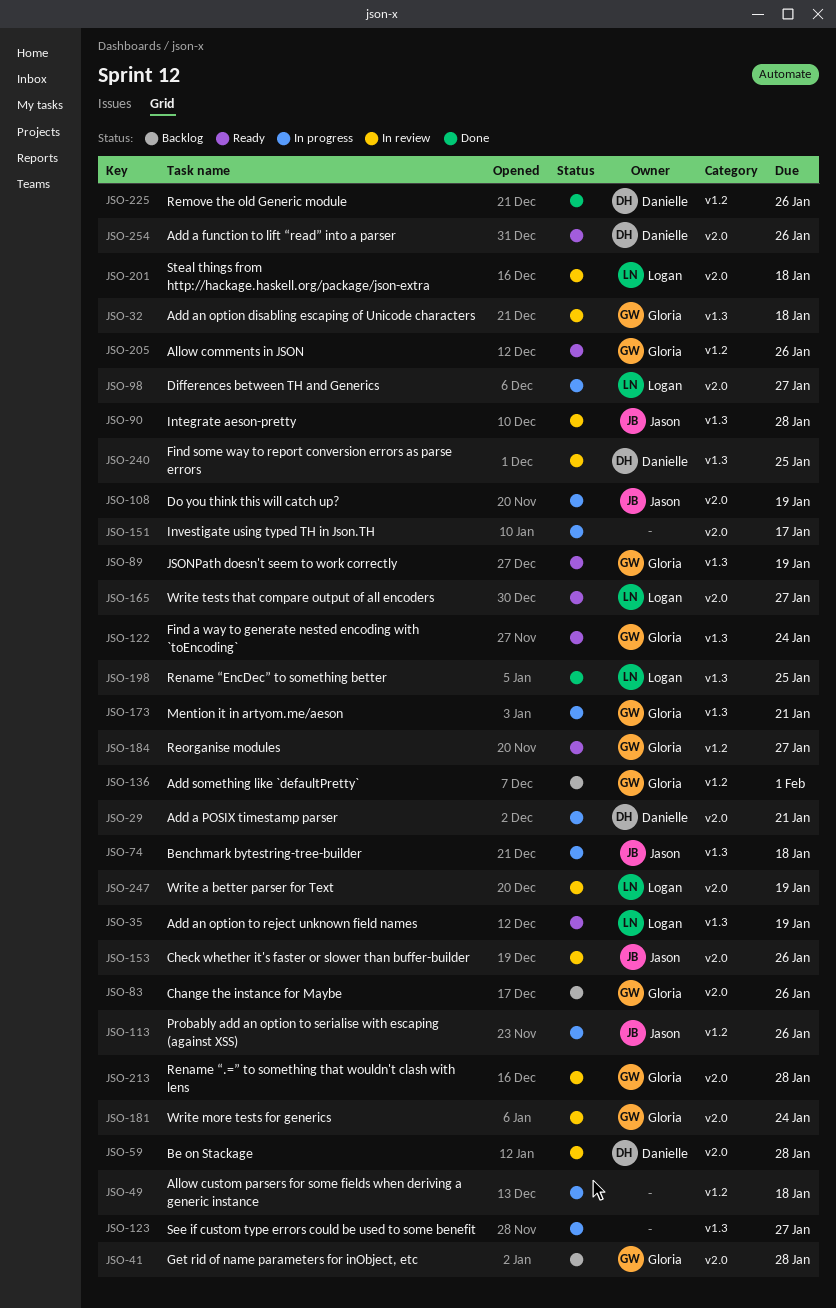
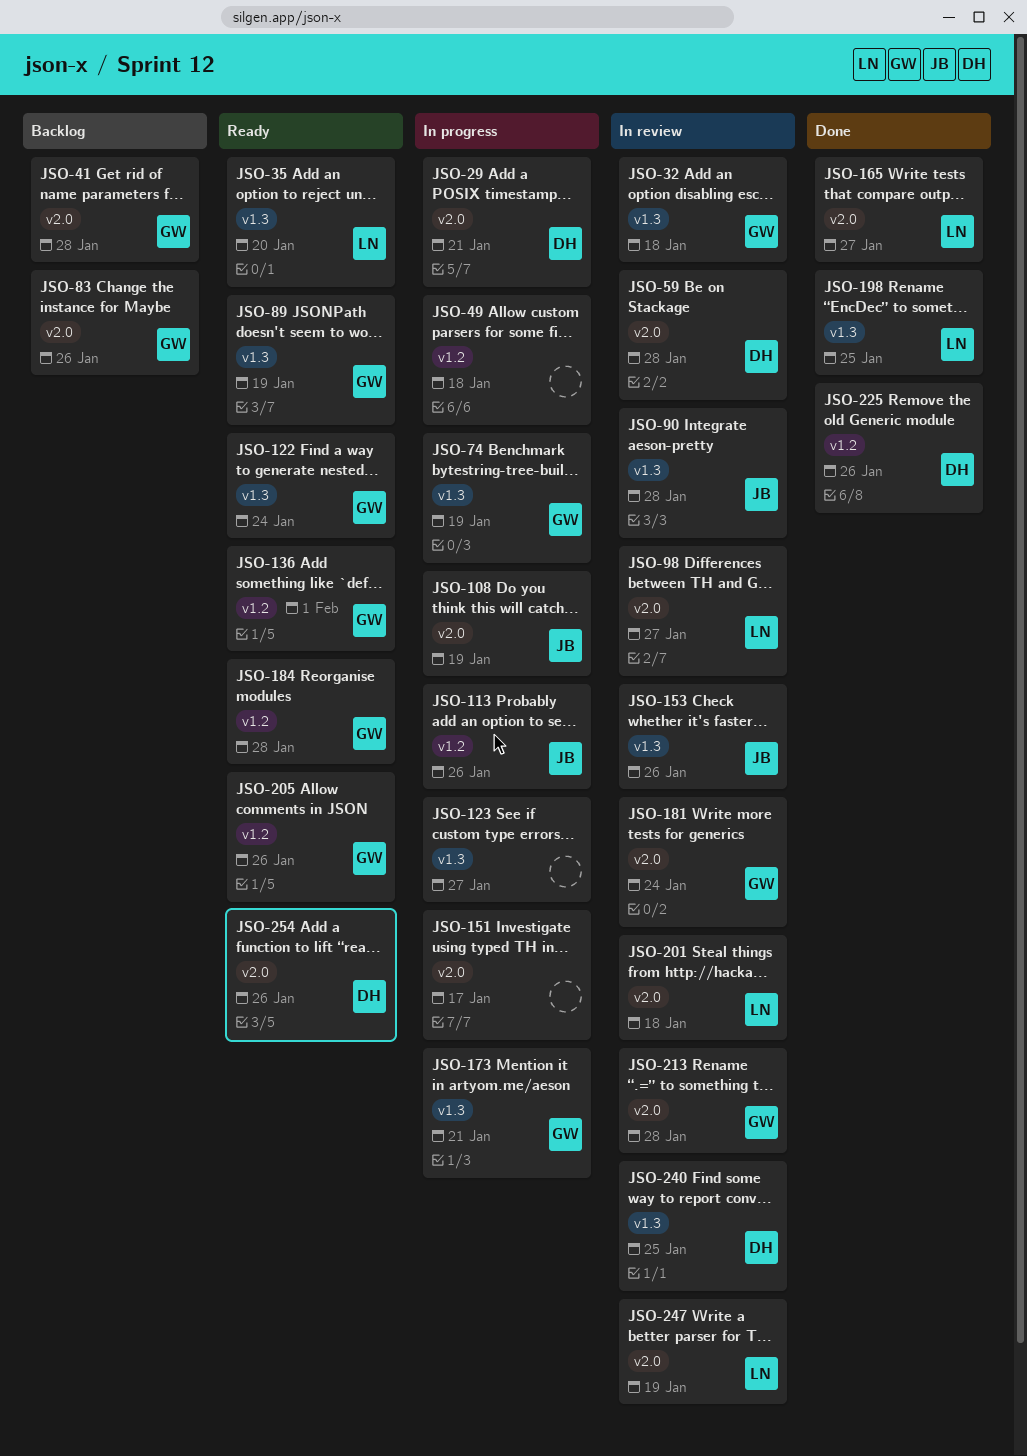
JSO-35, due: Jan 19 -> Jan 20
JSO-74, owner: Jason -> Gloria
JSO-74, due: Jan 18 -> Jan 19
JSO-98, status: In progress -> In review
JSO-136, status: Backlog -> Ready
JSO-153, label: v2.0 -> v1.3
JSO-165, status: Ready -> Done
JSO-184, due: Jan 27 -> Jan 28

